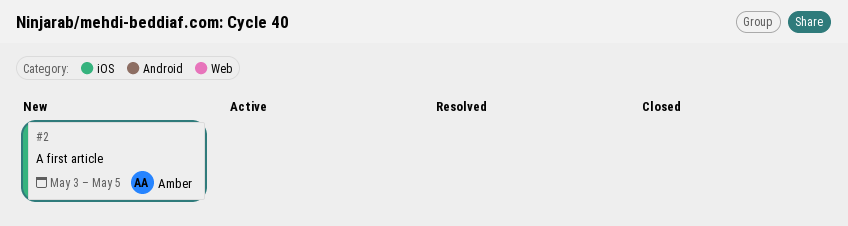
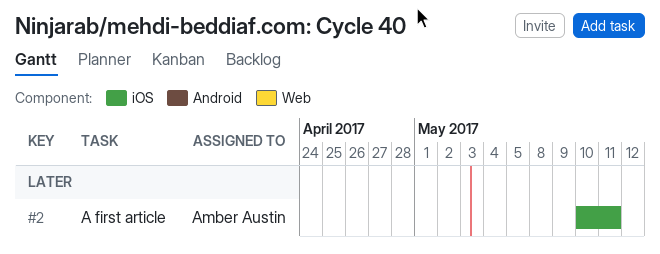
#2, start: May 3 -> May 10
#2, due: May 5 -> May 11

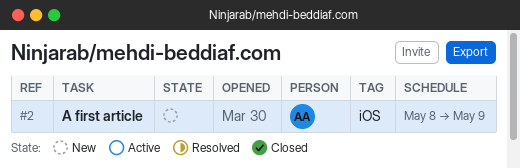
#2, start: May 10 -> May 8
#2, due: May 11 -> May 9

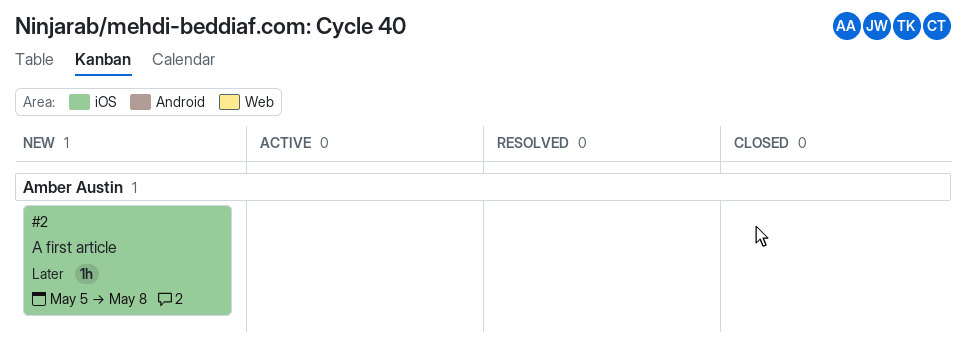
#2, start: May 8 -> May 5
#2, due: May 9 -> May 8

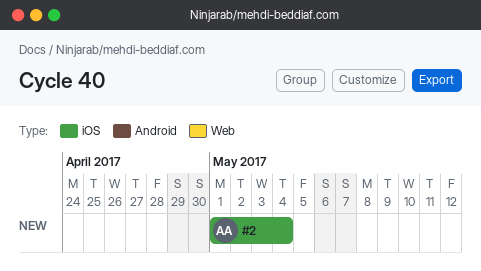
#2, start: May 5 -> May 1
#2, due: May 8 -> May 4

